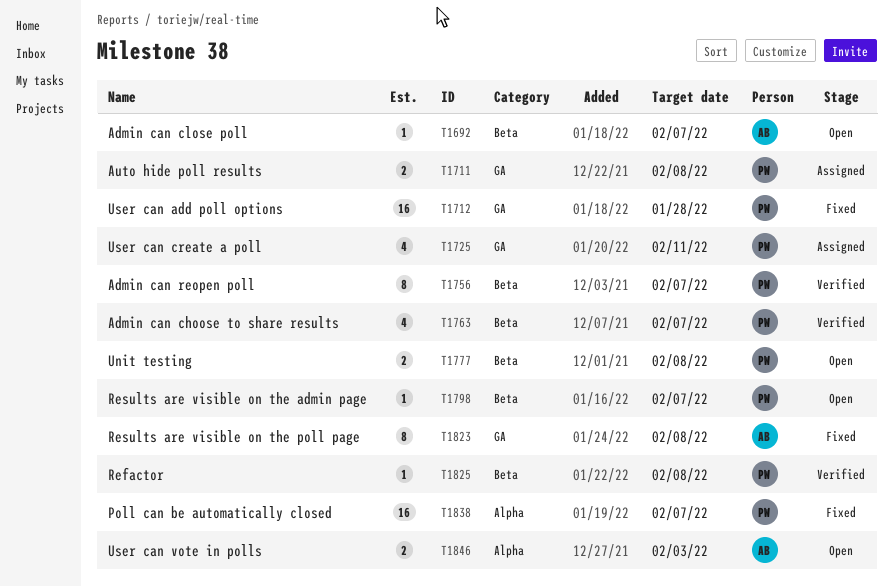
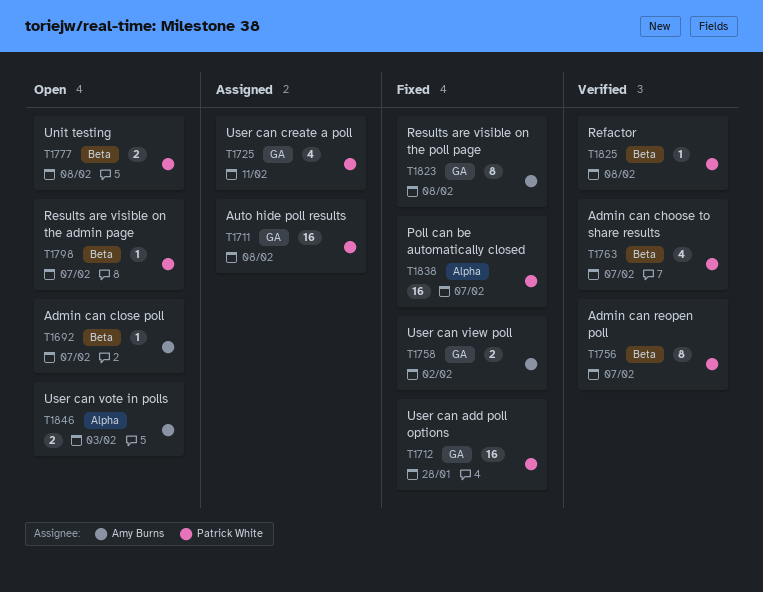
T1711, estimate: 2 -> 16
T1758: none -> present

